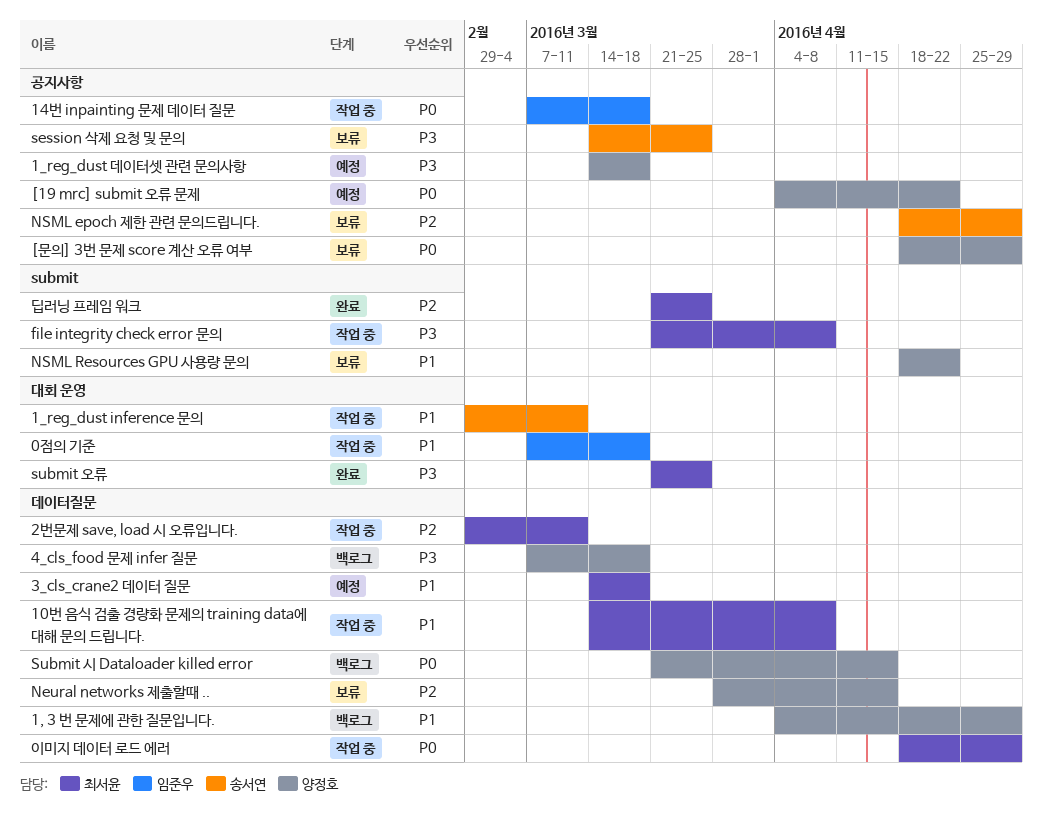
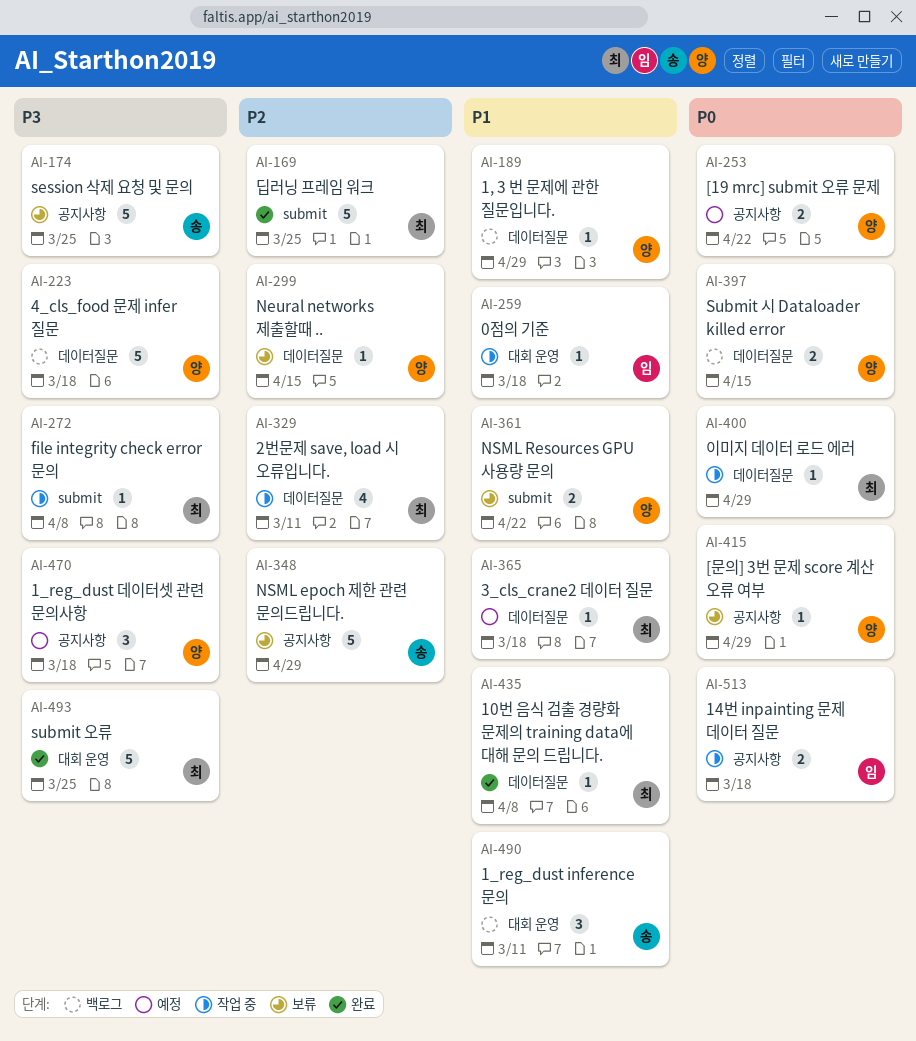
10번 음식 검출 경량화 문제의 training data에 대해 문의 드립니다., status: 작업 중 -> 완료
1_reg_dust inference 문의, status: 작업 중 -> 백로그

